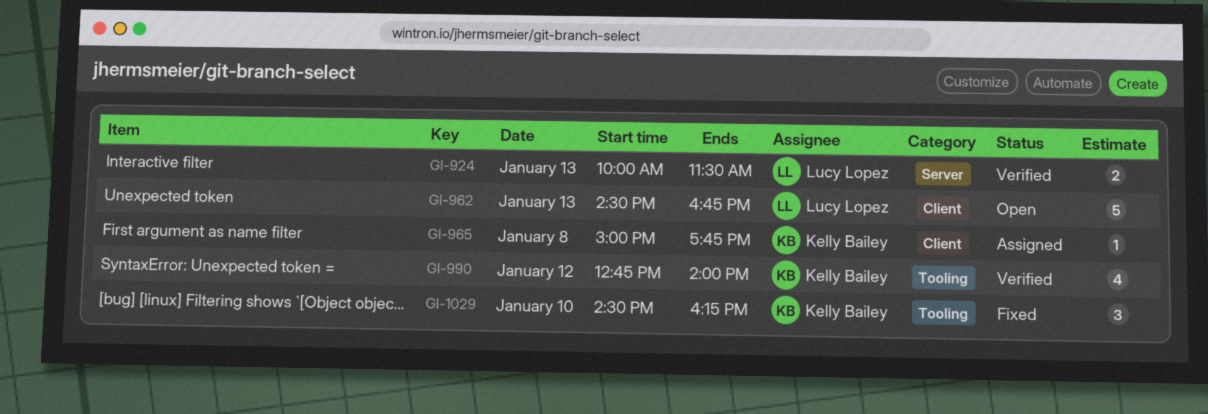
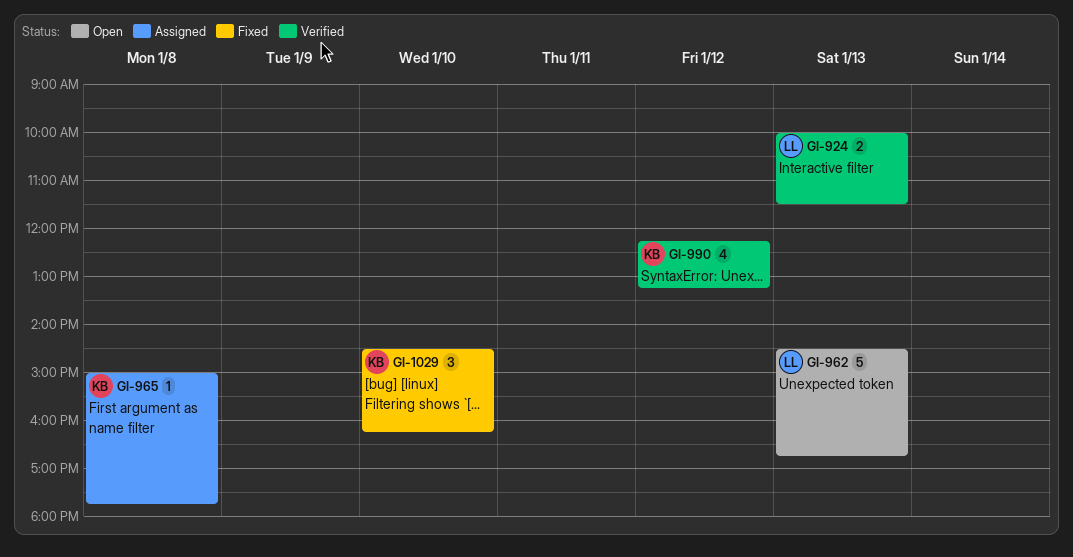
GI-990, begins: 12:45 -> 12:15
GI-990, ends: 14:00 -> 13:15

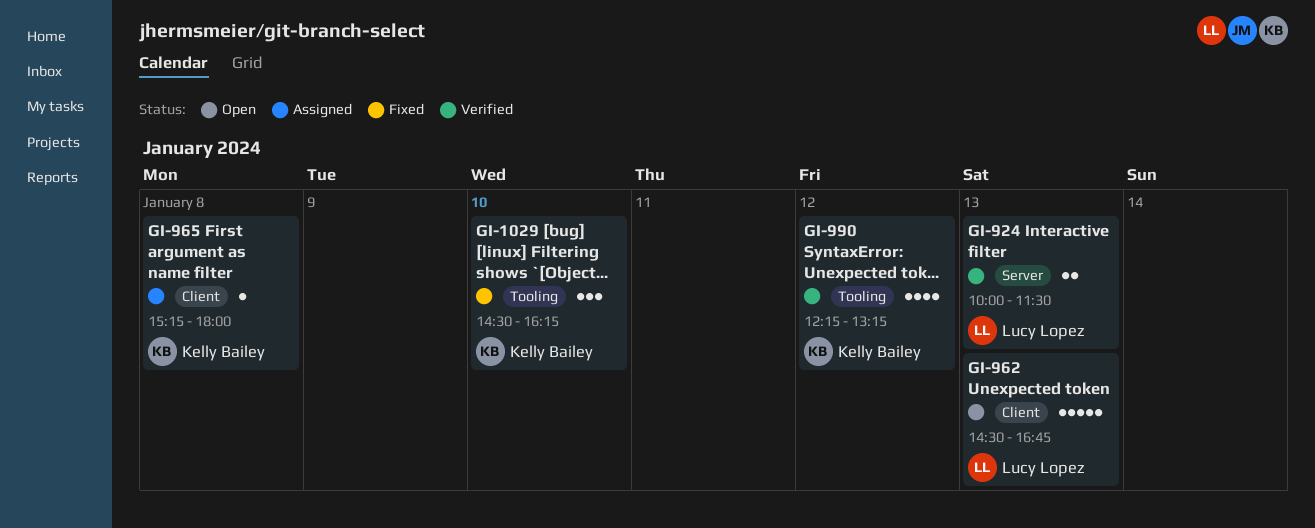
GI-965, begins: 15:00 -> 15:15
GI-965, ends: 17:45 -> 18:00

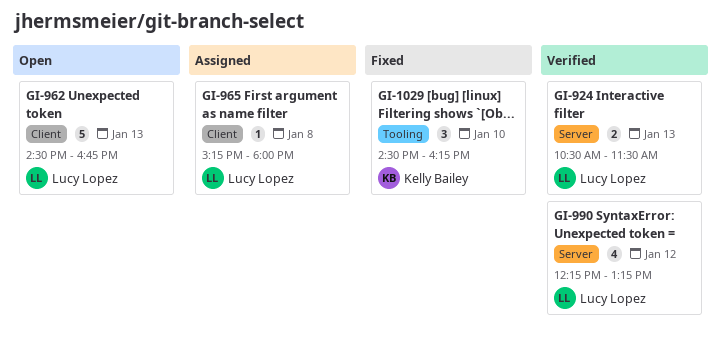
GI-924, begins: 10:00 -> 10:30
GI-965, owner: Kelly Bailey -> Lucy Lopez
GI-990, owner: Kelly Bailey -> Lucy Lopez
GI-990, label: Tooling -> Server

